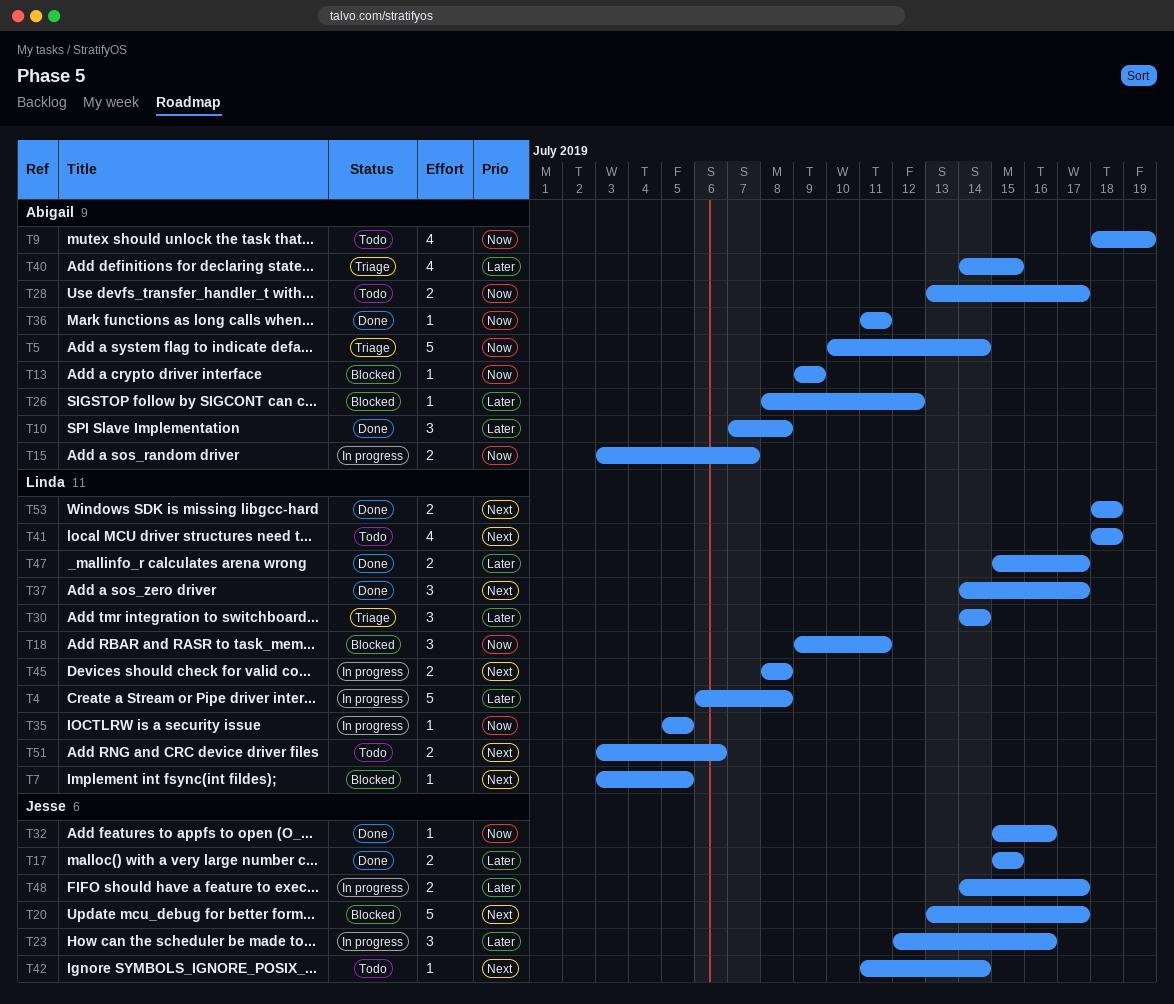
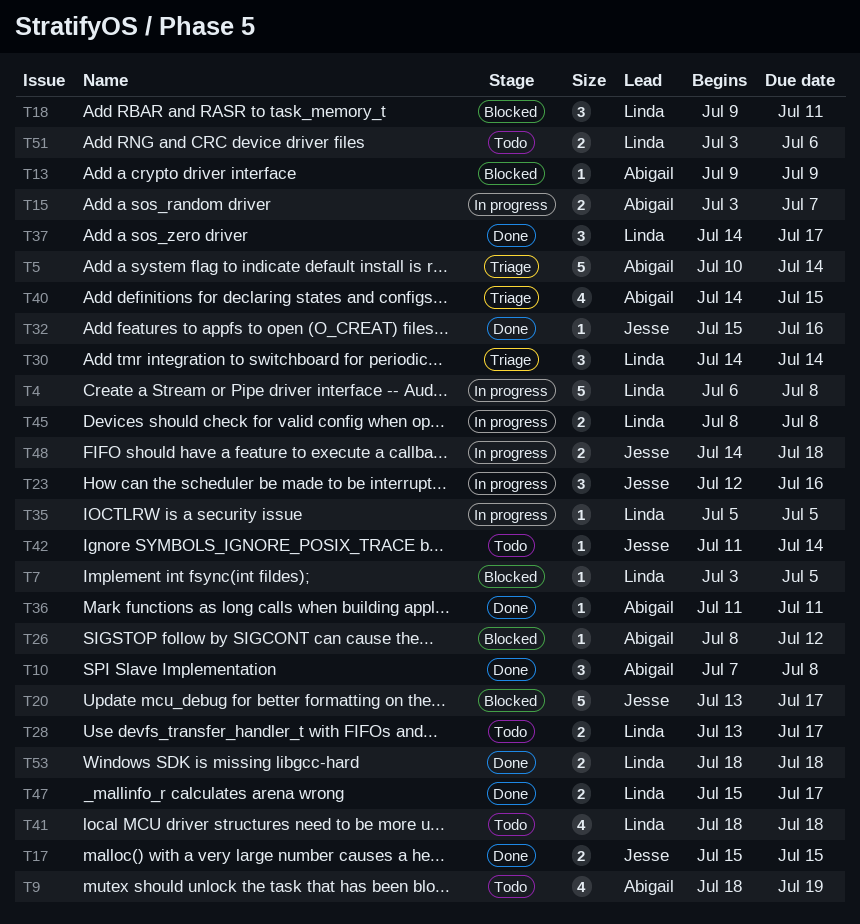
T28, owner: Abigail -> Linda
T48, due: Jul 17 -> Jul 18

